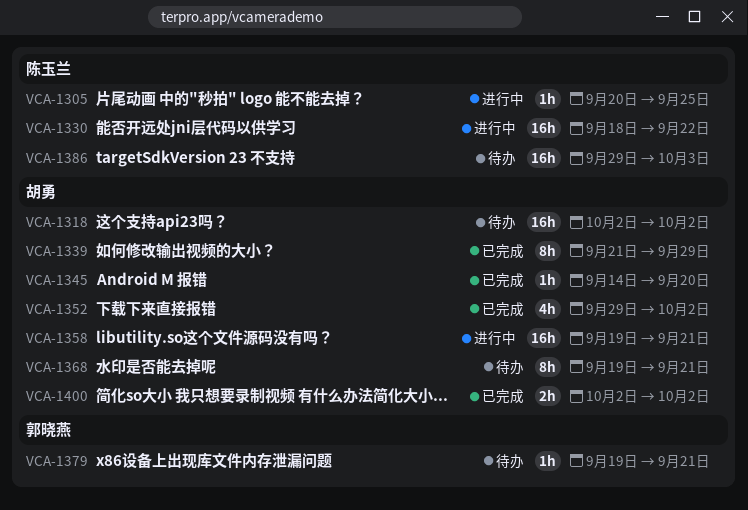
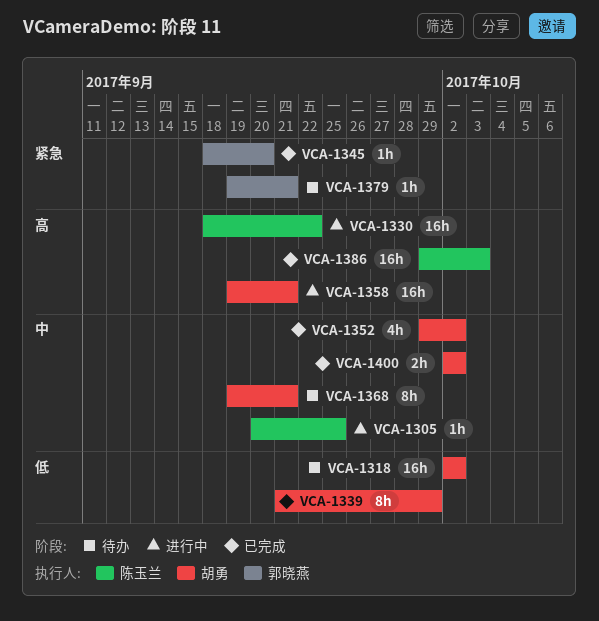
VCA-1345, owner: 胡勇 -> 郭晓燕
VCA-1345, start: Sep 14 -> Sep 18
VCA-1386, status: 待办 -> 已完成

